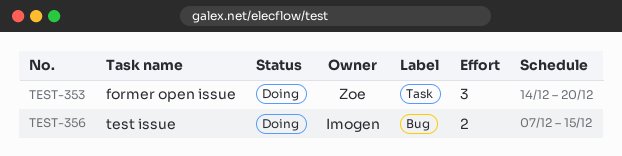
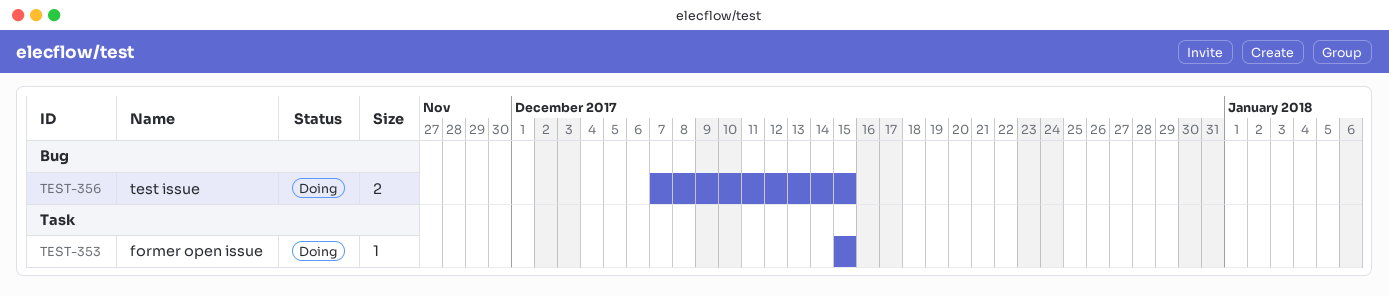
TEST-353, estimate: 3 -> 1
TEST-353, start: Dec 14 -> Dec 15
TEST-353, due: Dec 20 -> Dec 15

